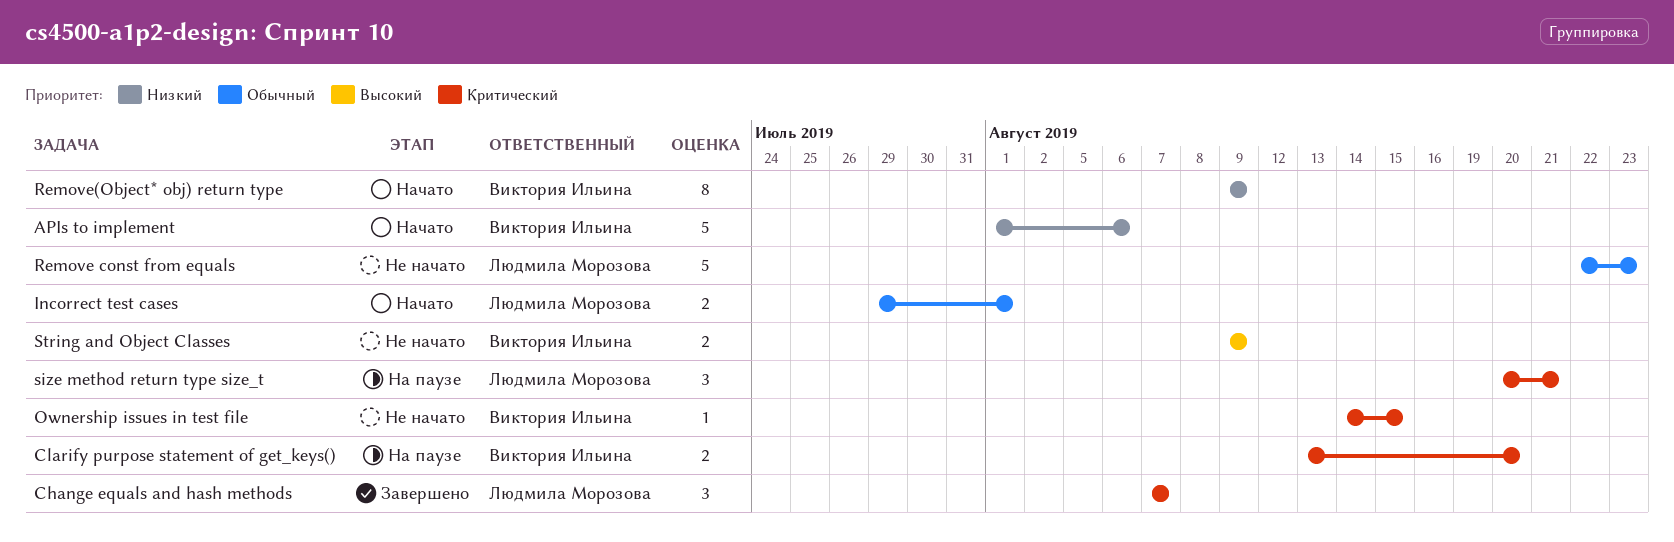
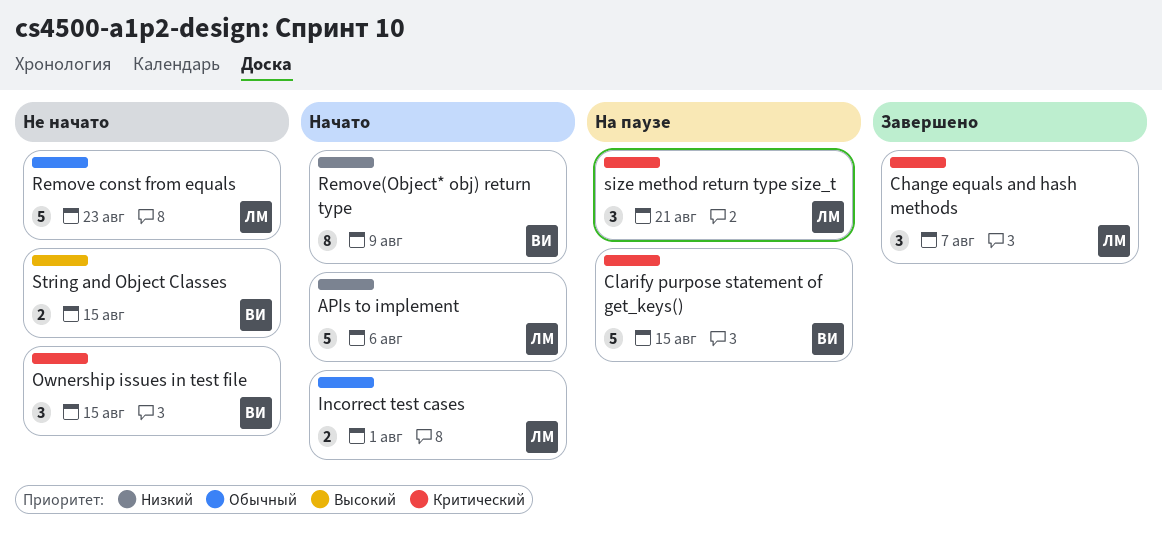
APIs to implement, owner: Виктория Ильина -> Людмила Морозова
Clarify purpose statement of get_keys(), estimate: 2 -> 5
Clarify purpose statement of get_keys(), due: Aug 20 -> Aug 15
Ownership issues in test file, estimate: 1 -> 3
String and Object Classes, due: Aug 9 -> Aug 15

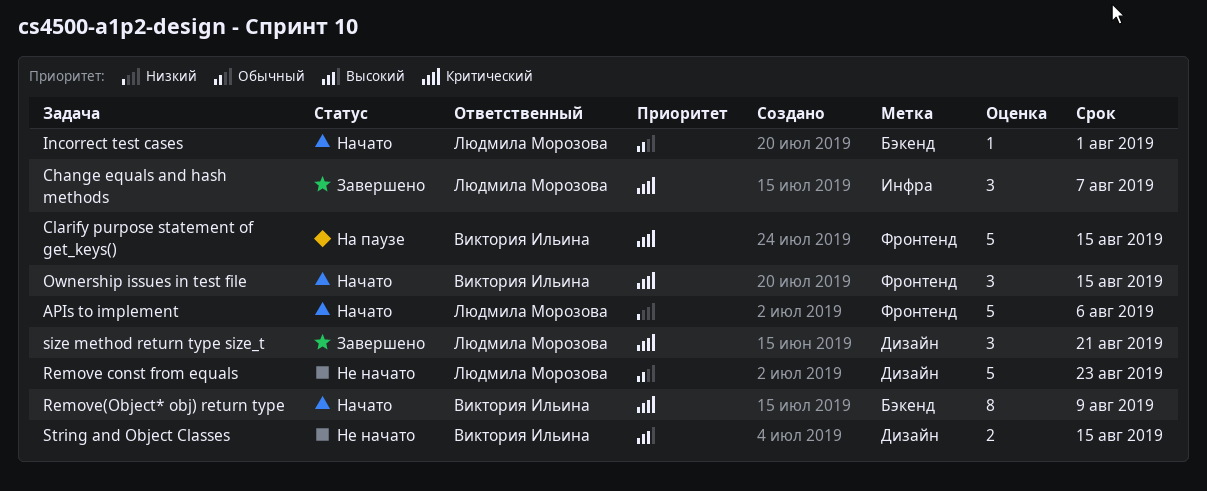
Incorrect test cases, estimate: 2 -> 1
Ownership issues in test file, status: Не начато -> Начато
Remove(Object* obj) return type, priority: Низкий -> Критический
size method return type size_t, status: На паузе -> Завершено

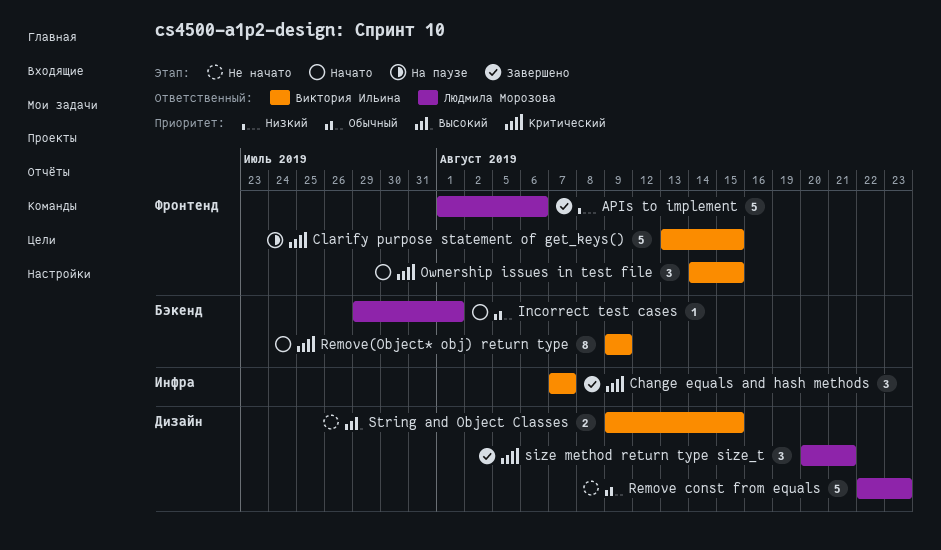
APIs to implement, status: Начато -> Завершено
Change equals and hash methods, owner: Людмила Морозова -> Виктория Ильина

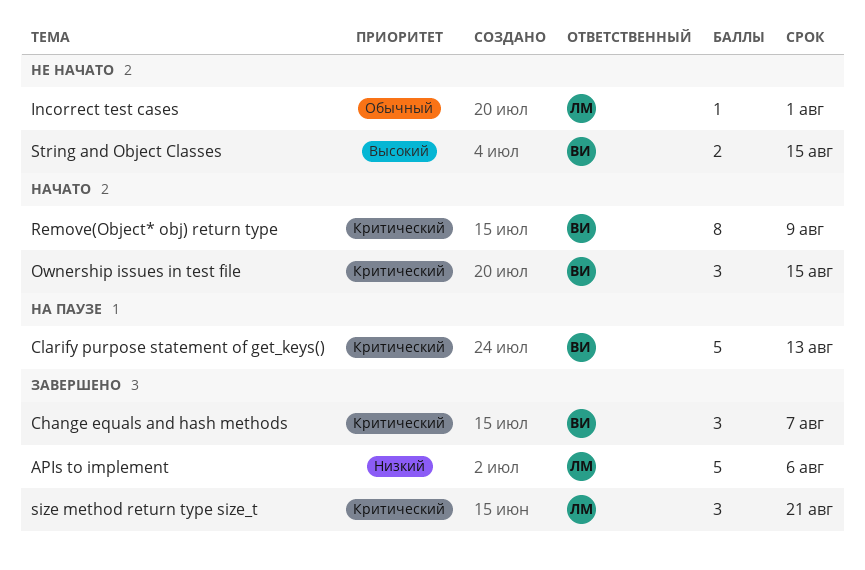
Clarify purpose statement of get_keys(), due: Aug 15 -> Aug 13
Incorrect test cases, status: Начато -> Не начато
Remove const from equals: present -> none

